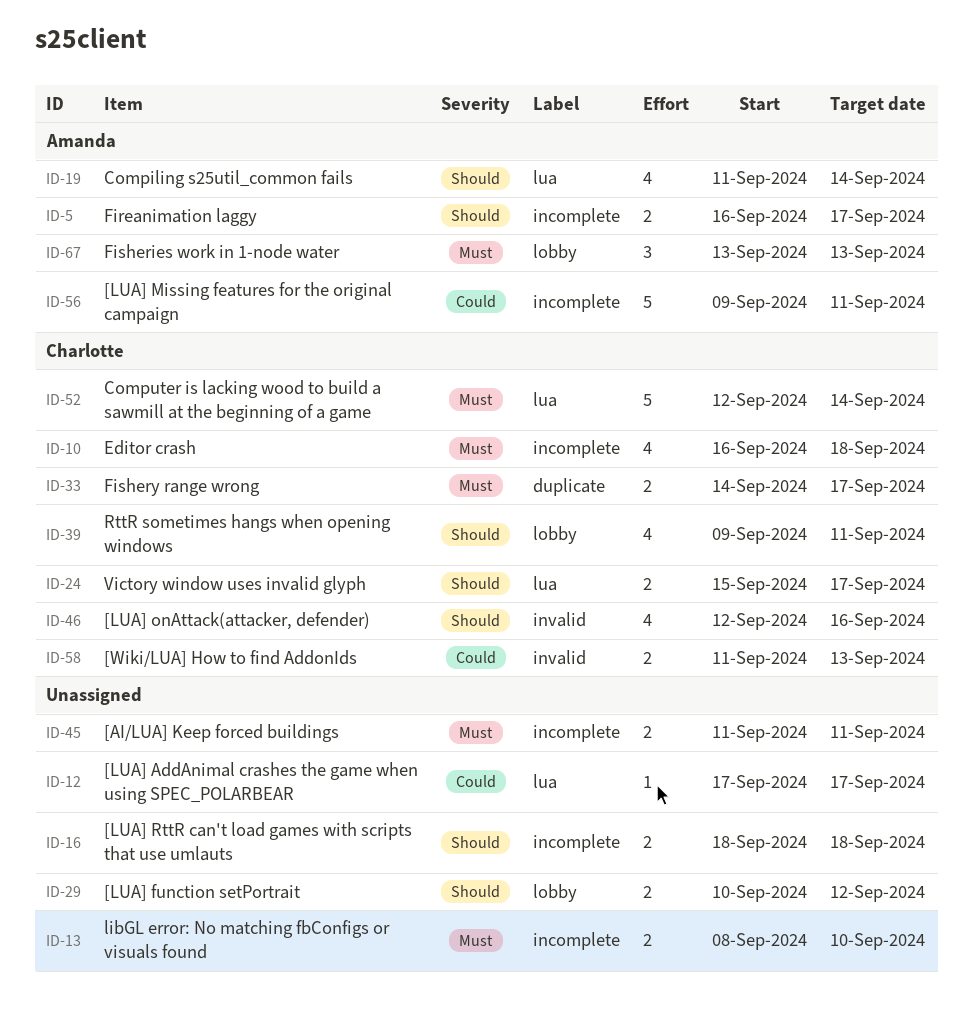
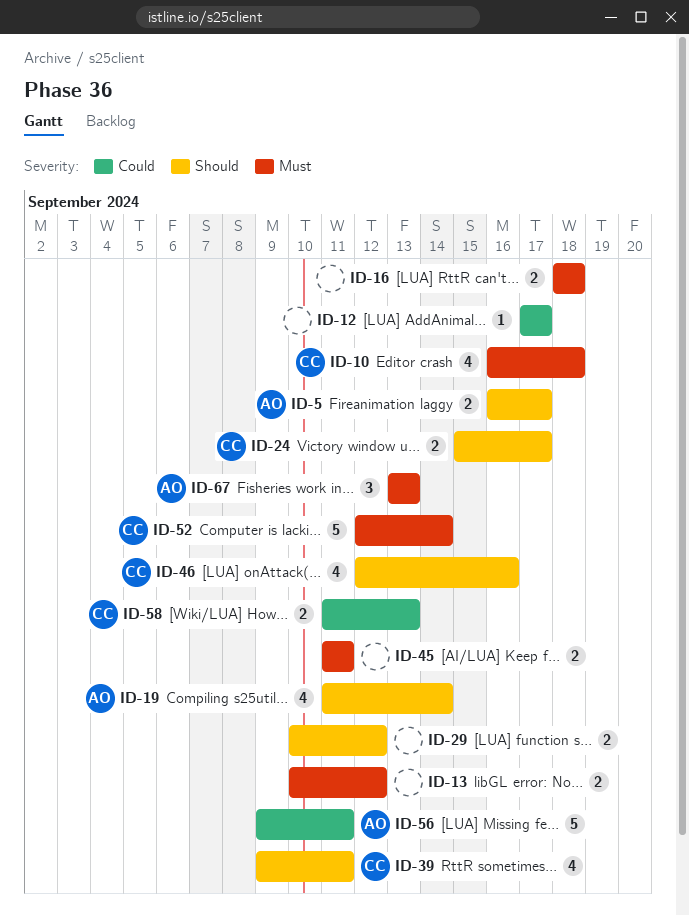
ID-13, start: Sep 8 -> Sep 10
ID-13, due: Sep 10 -> Sep 12
ID-16, priority: Should -> Must
ID-33: present -> none

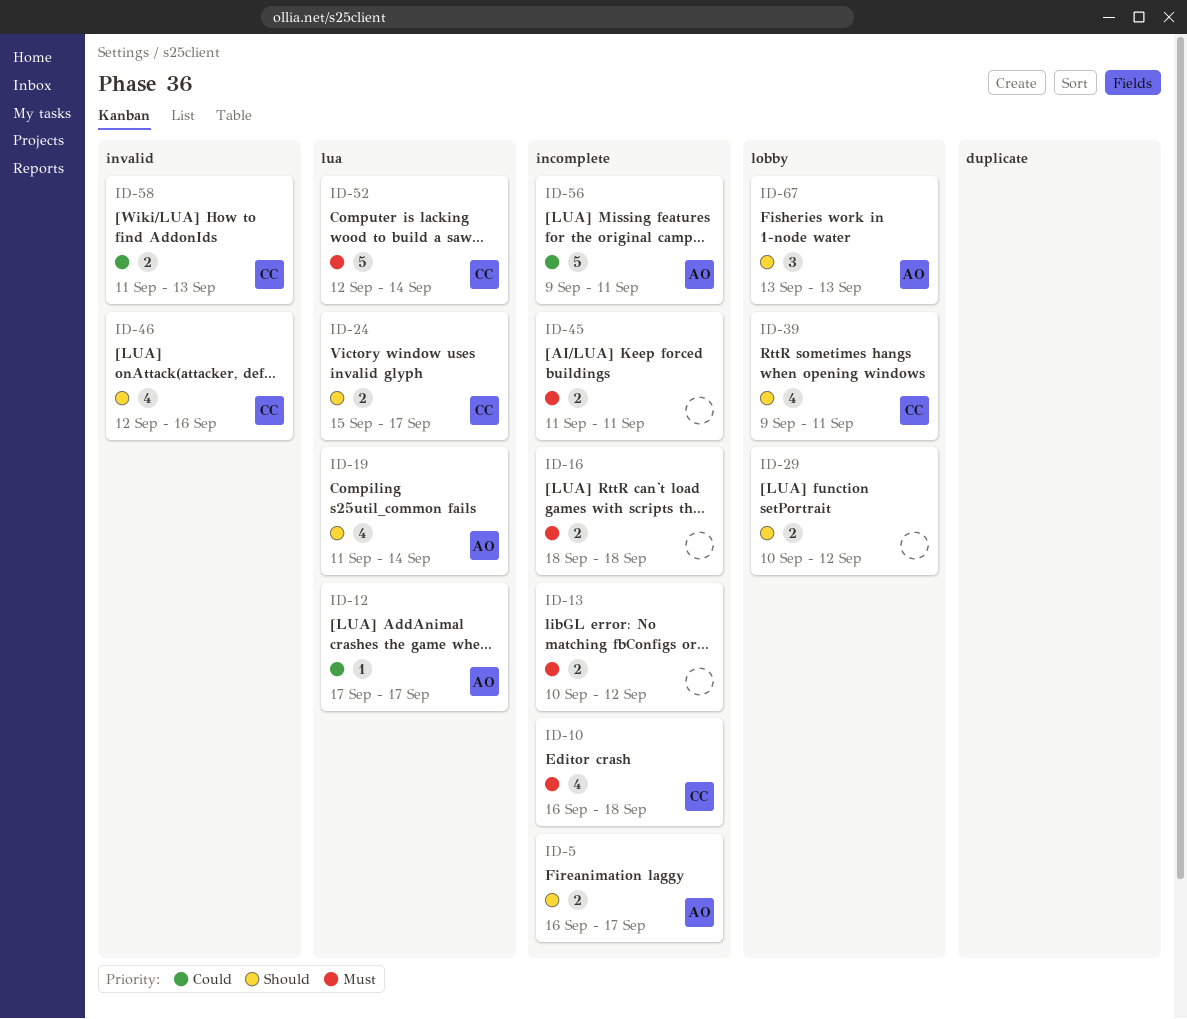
ID-12, owner: none -> AO
ID-67, priority: Must -> Should

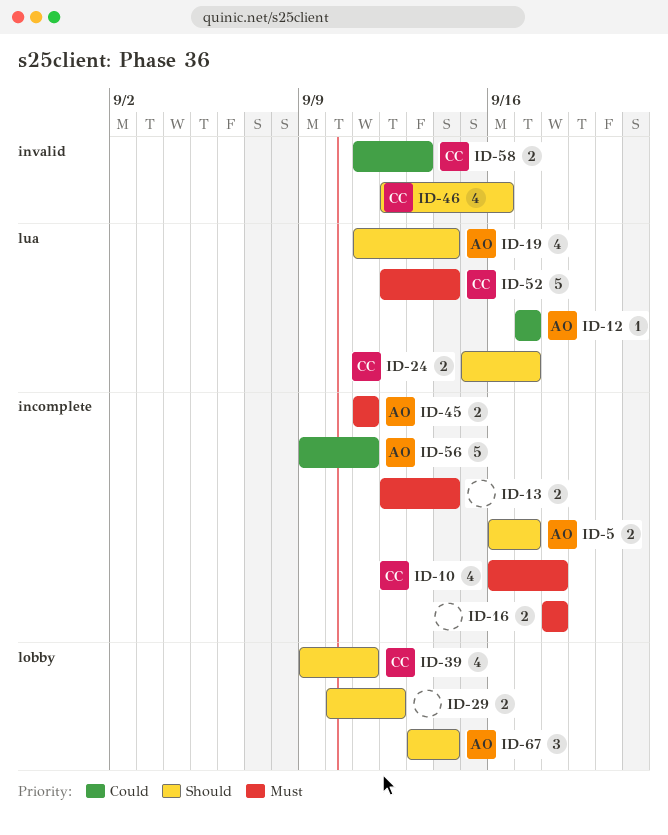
ID-13, start: Sep 10 -> Sep 12
ID-13, due: Sep 12 -> Sep 14
ID-45, owner: none -> AO
ID-67, due: Sep 13 -> Sep 14

